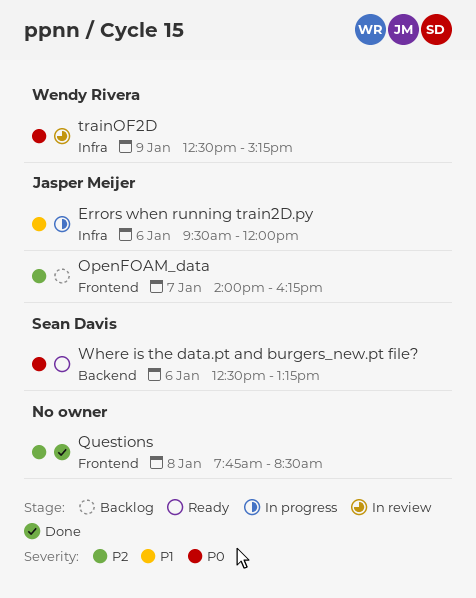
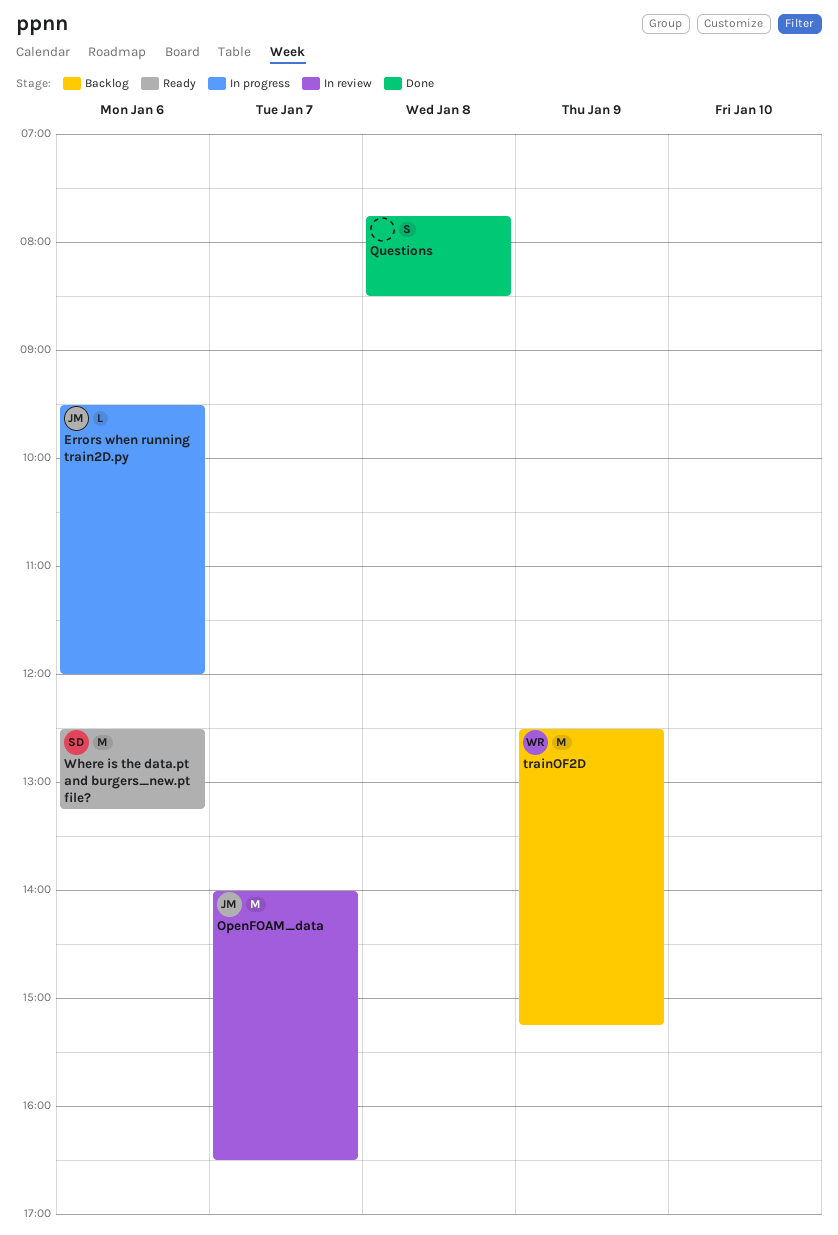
OpenFOAM_data, status: Backlog -> In review
OpenFOAM_data, ends: 16:15 -> 16:30
trainOF2D, status: In review -> Backlog

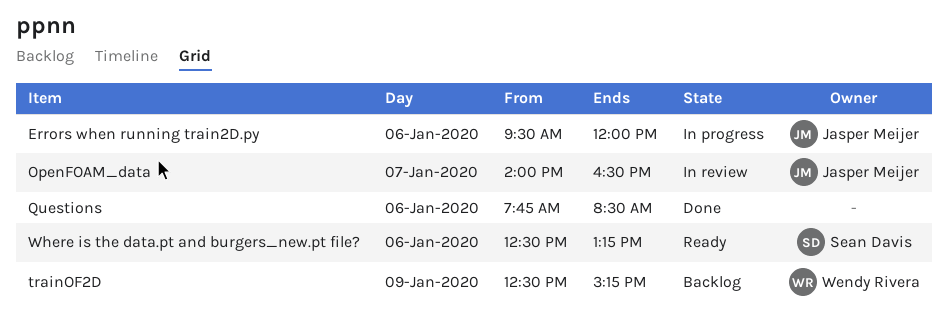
Questions, day: Jan 8 -> Jan 6

